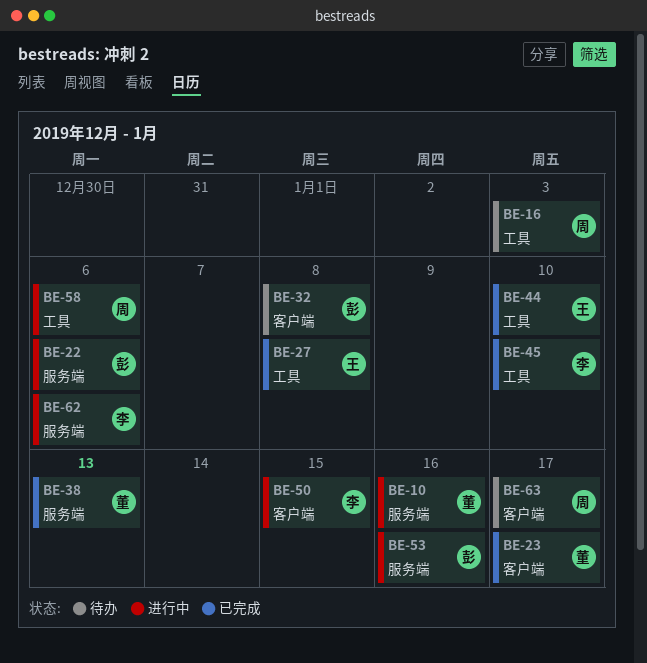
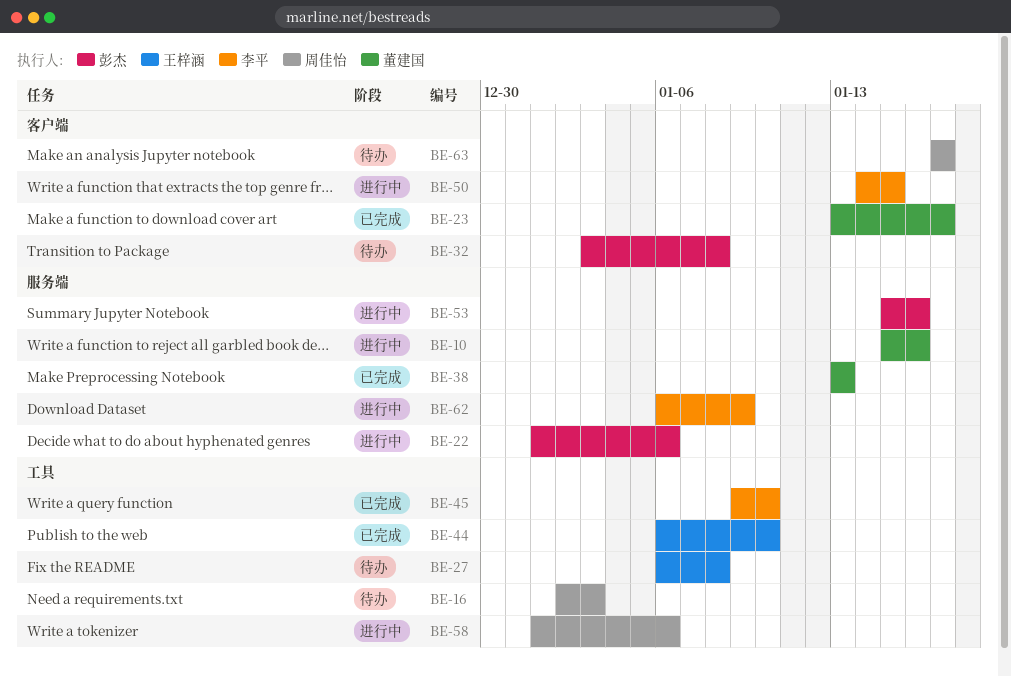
BE-27, status: 已完成 -> 待办
BE-62, due: Jan 6 -> Jan 9

